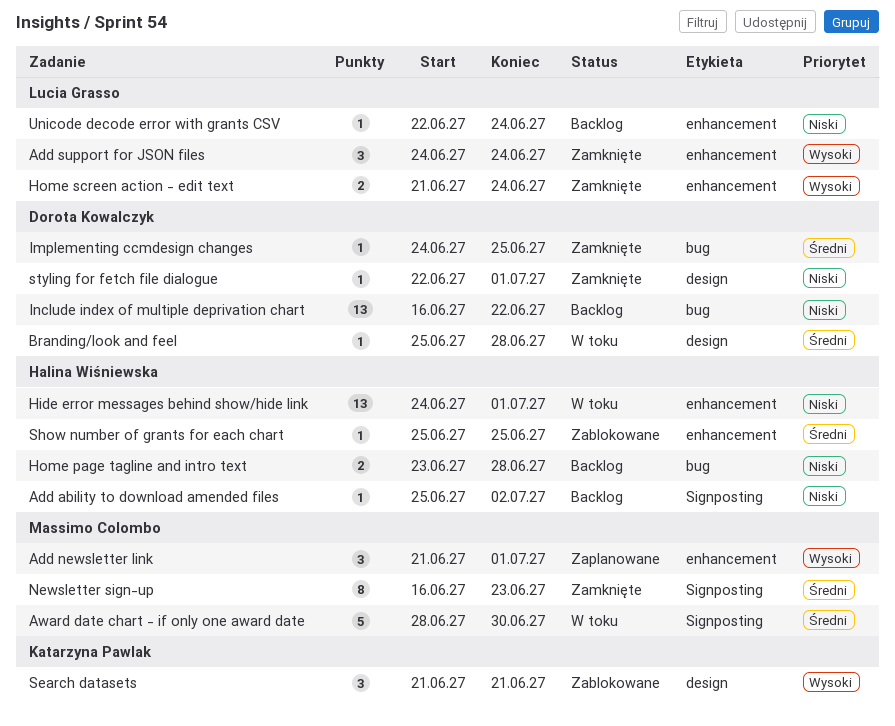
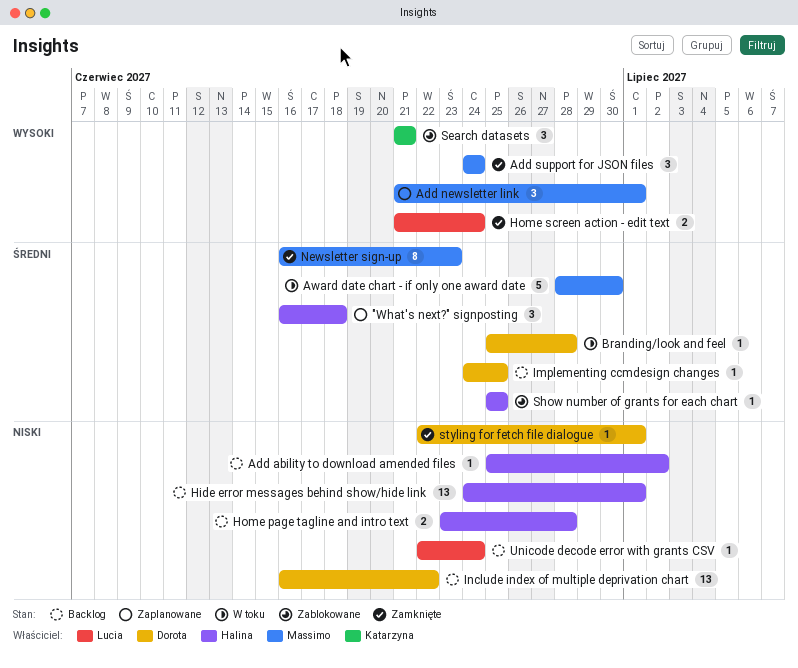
"What's next?" signposting: none -> present
Add support for JSON files, owner: Lucia Grasso -> Massimo Colombo
Hide error messages behind show/hide link, status: W toku -> Backlog
Implementing ccmdesign changes, status: Zamknięte -> Backlog

